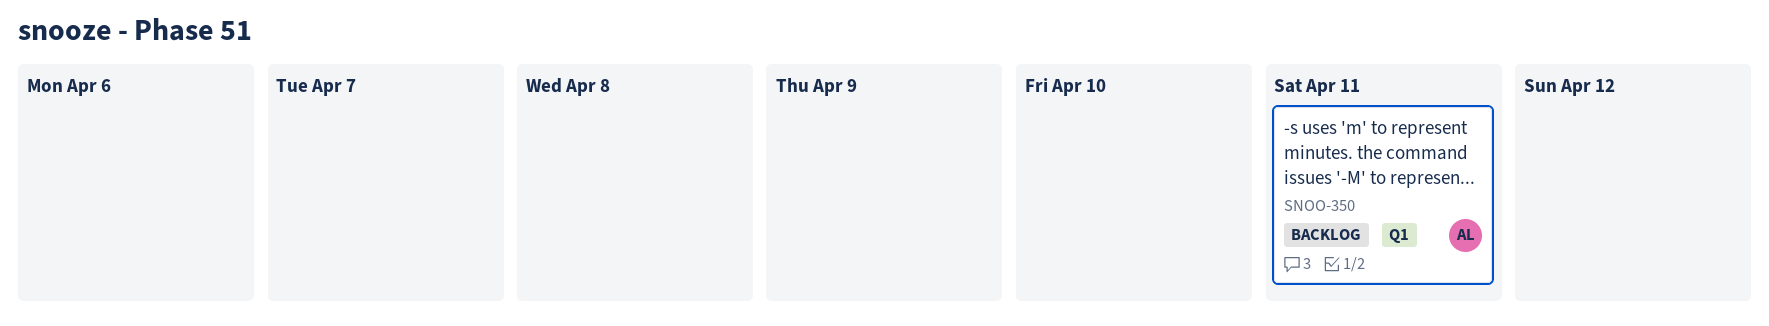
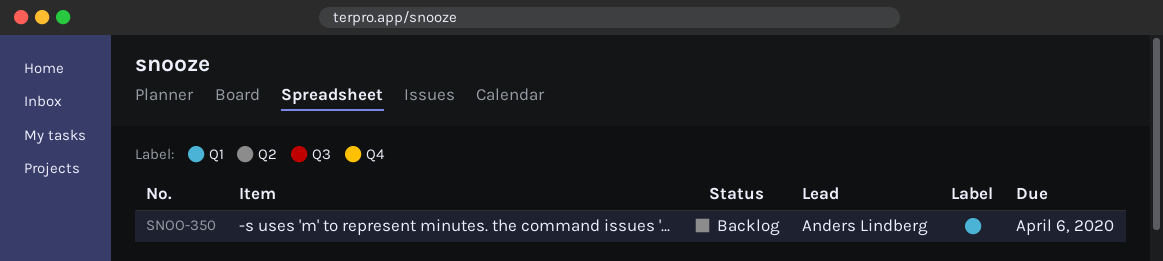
SNOO-350, due: Apr 11 -> Apr 6

